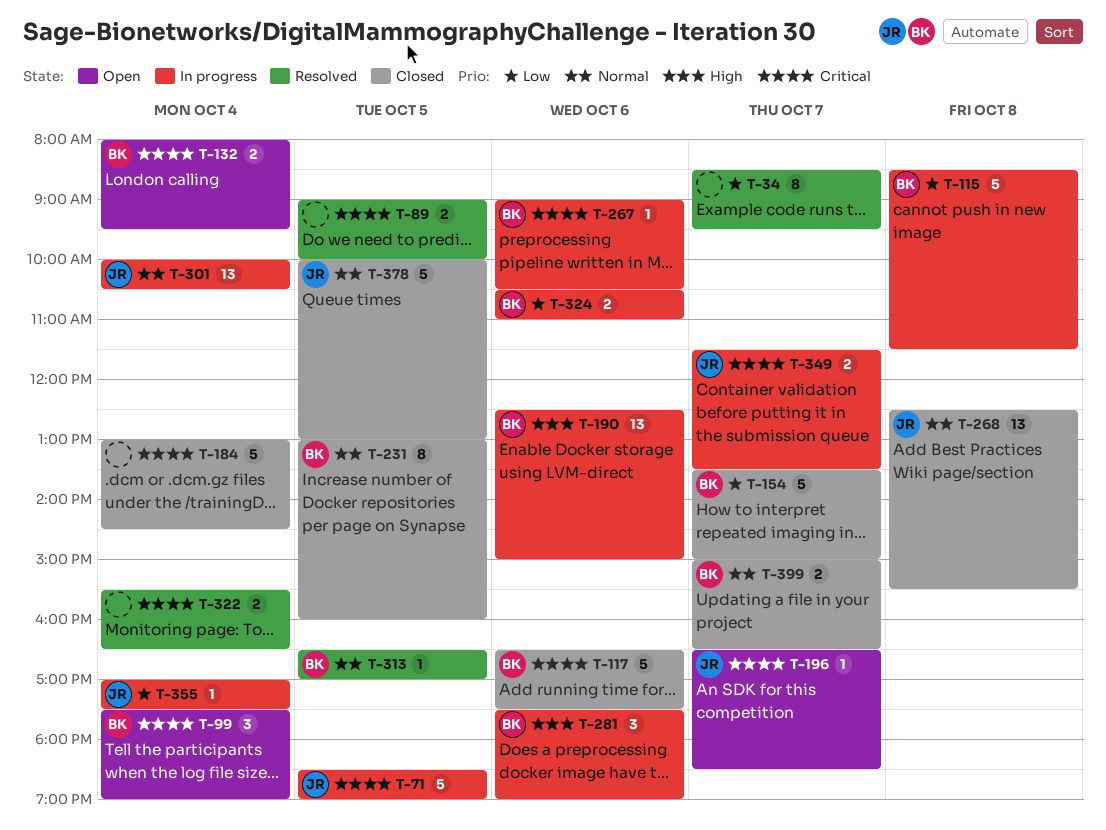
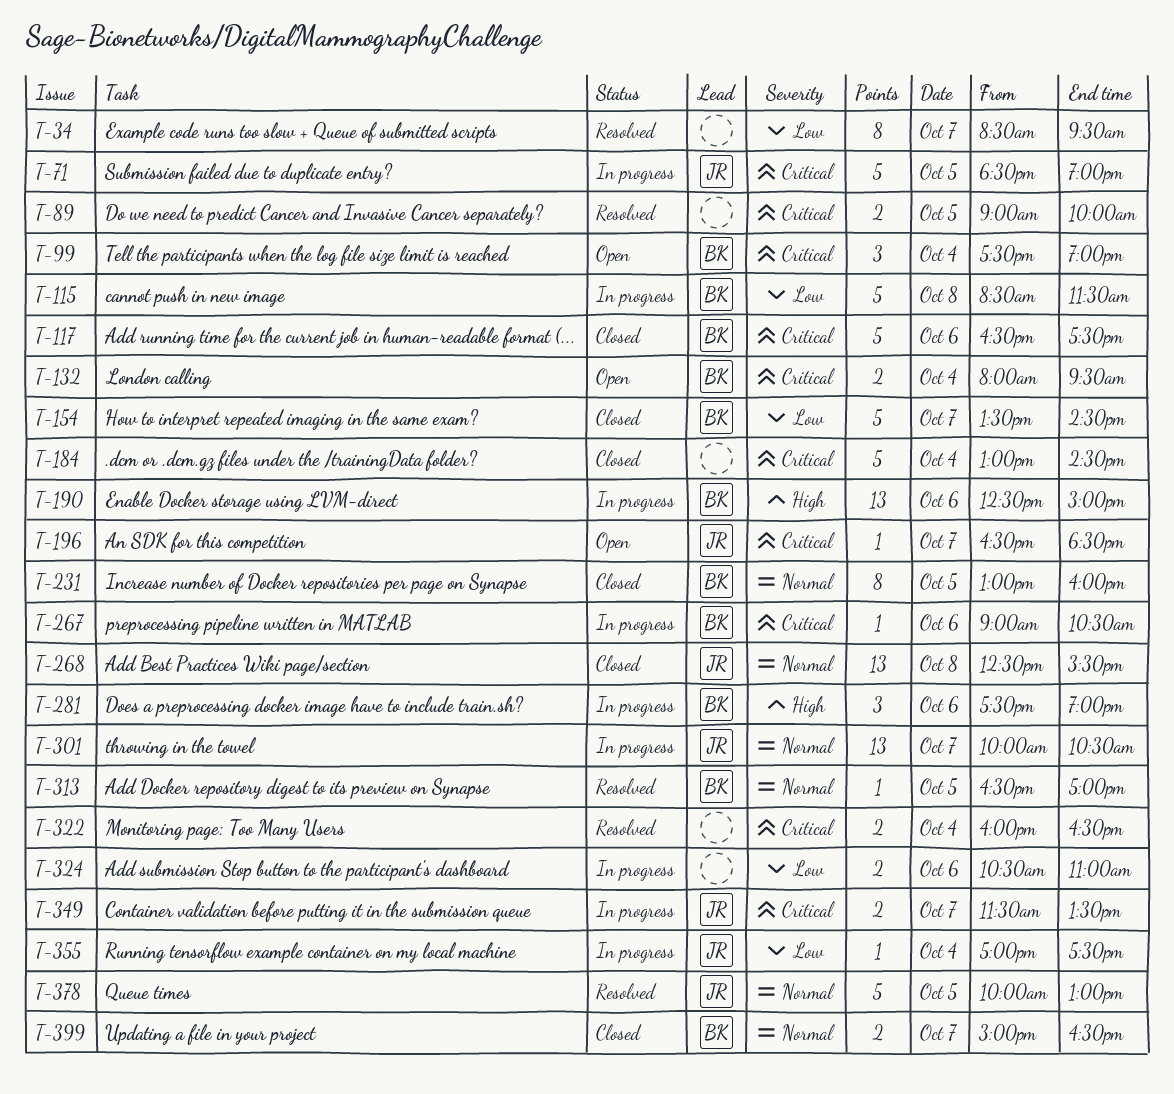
T-154, ends: 15:00 -> 14:30
T-301, day: Oct 4 -> Oct 7
T-322, begins: 15:30 -> 16:00
T-324, owner: BK -> none
T-378, status: Closed -> Resolved

